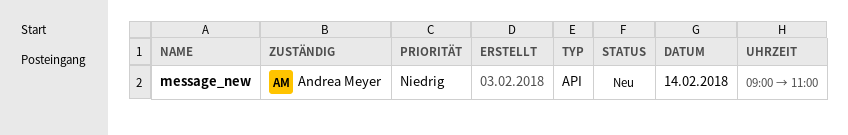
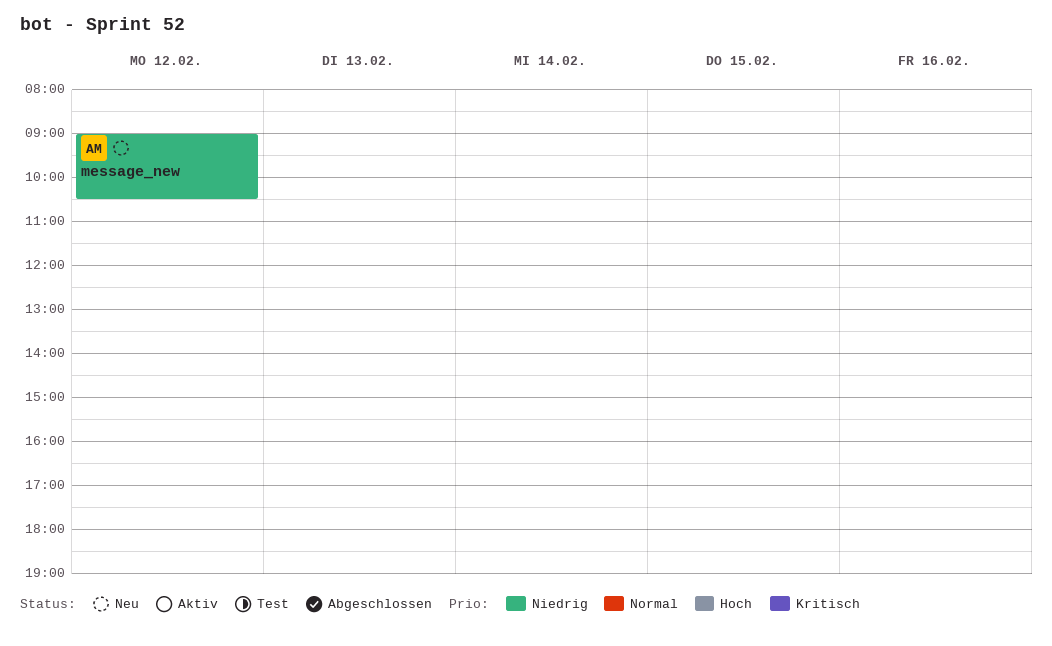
message_new, day: Feb 14 -> Feb 12
message_new, ends: 11:00 -> 10:30

